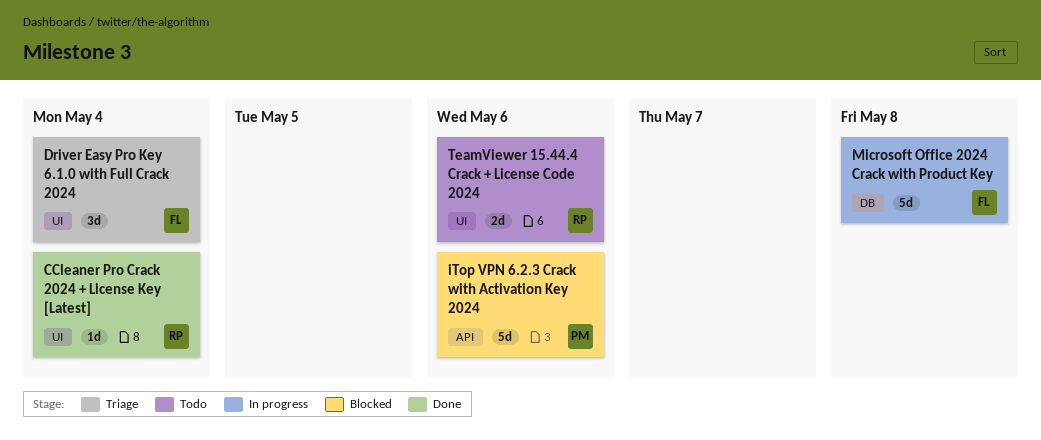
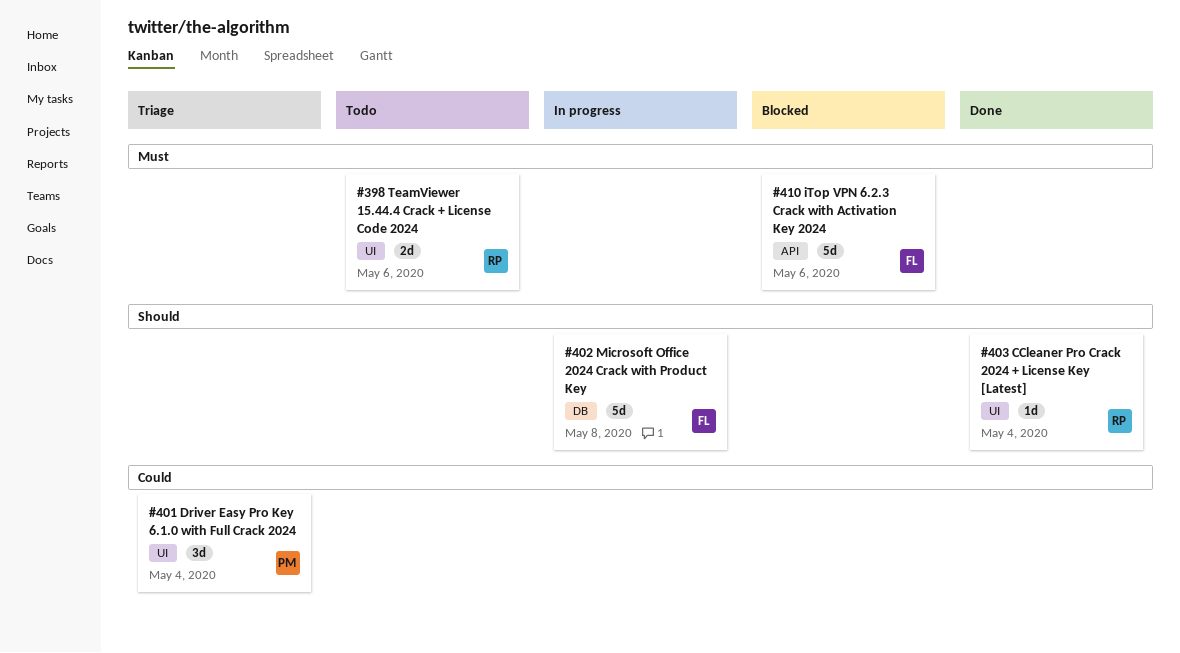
Driver Easy Pro Key 6.1.0 with Full Crack 2024, owner: FL -> PM
iTop VPN 6.2.3 Crack with Activation Key 2024, owner: PM -> FL

